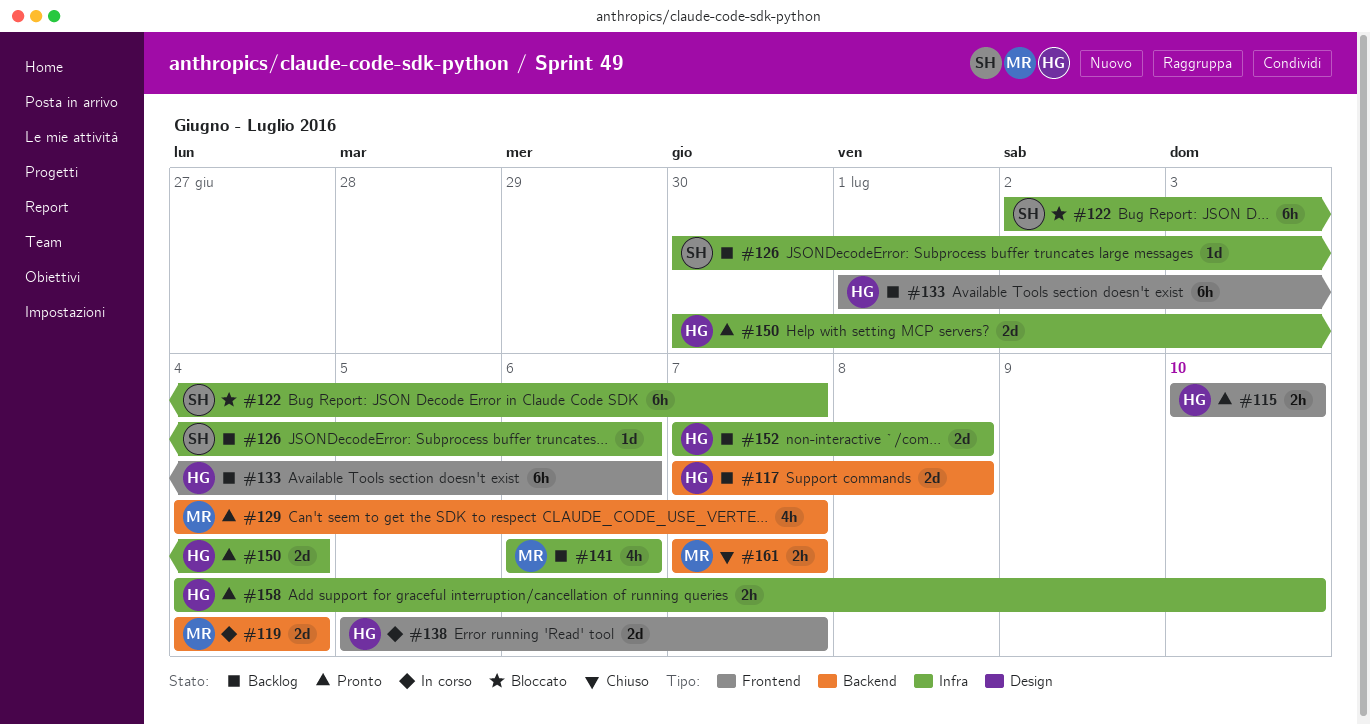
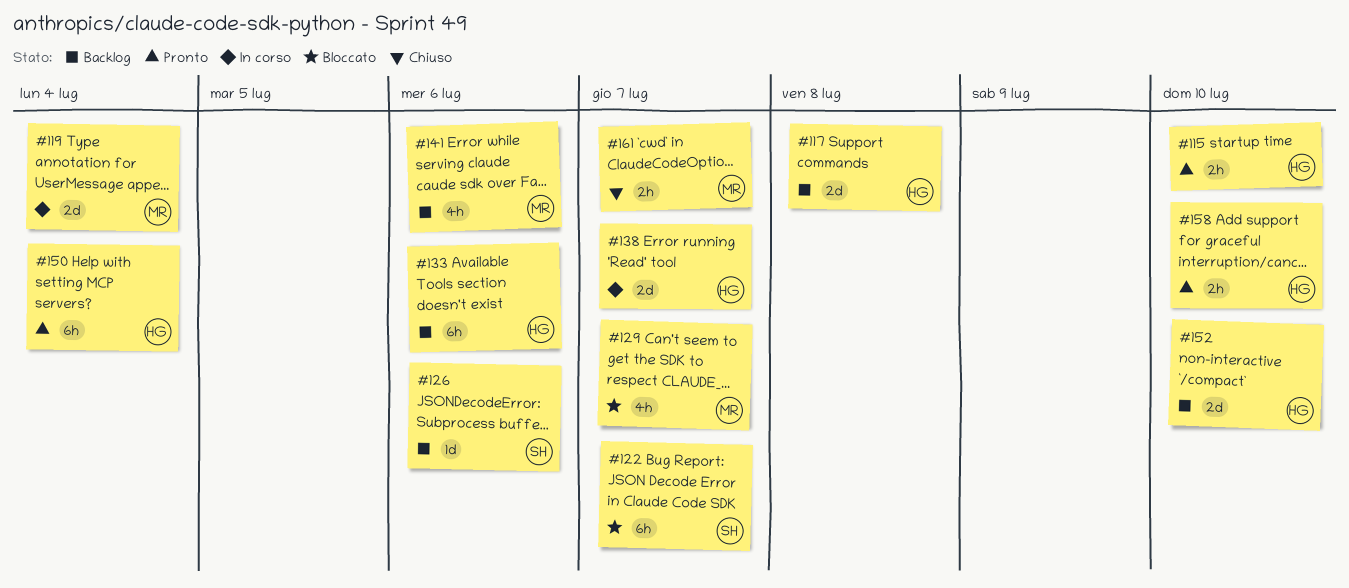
#129, status: Pronto -> Bloccato
#150, estimate: 2d -> 6h
#152, due: Jul 8 -> Jul 10

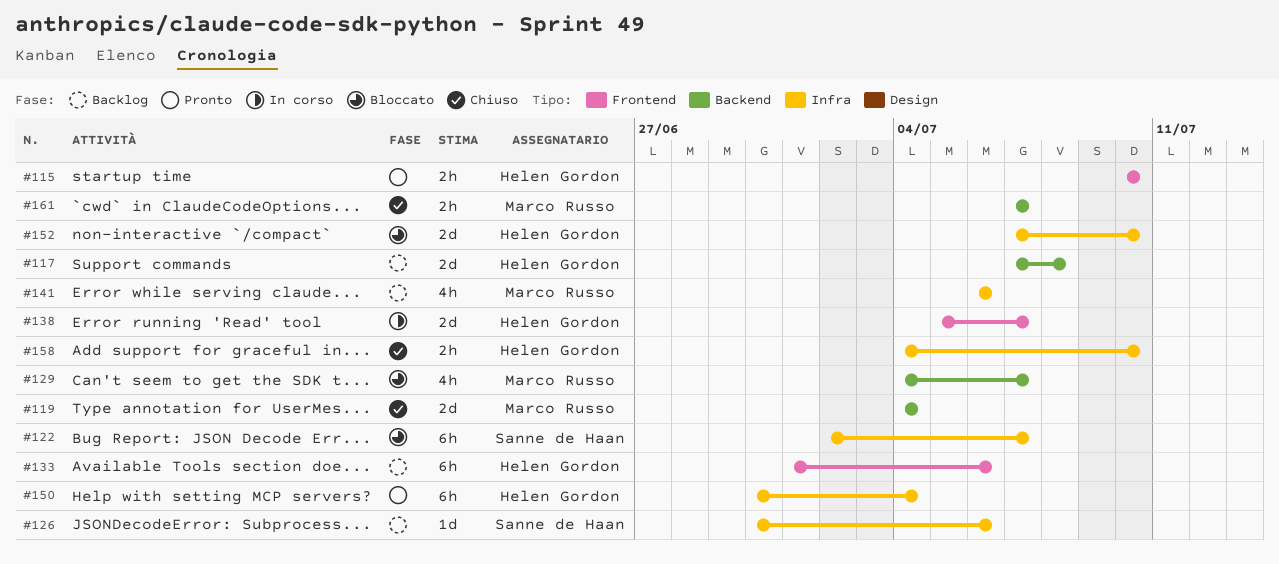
#119, status: In corso -> Chiuso
#152, status: Backlog -> Bloccato
#158, status: Pronto -> Chiuso

